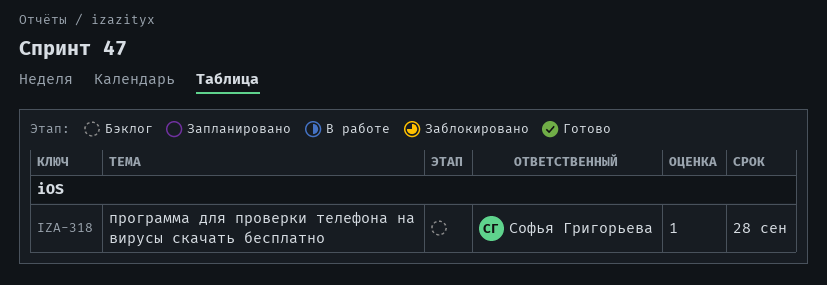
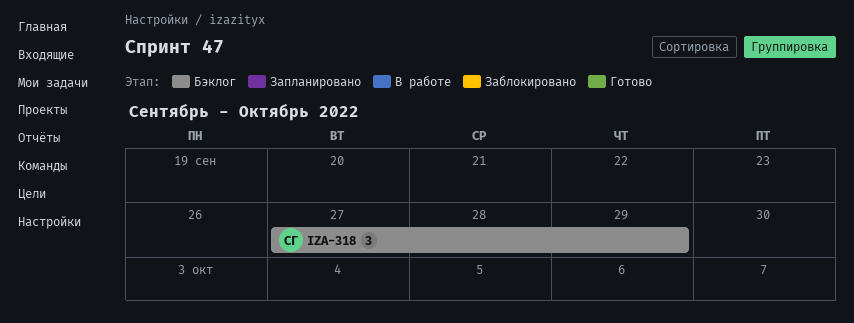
IZA-318, estimate: 1 -> 3
IZA-318, due: Sep 28 -> Sep 29

